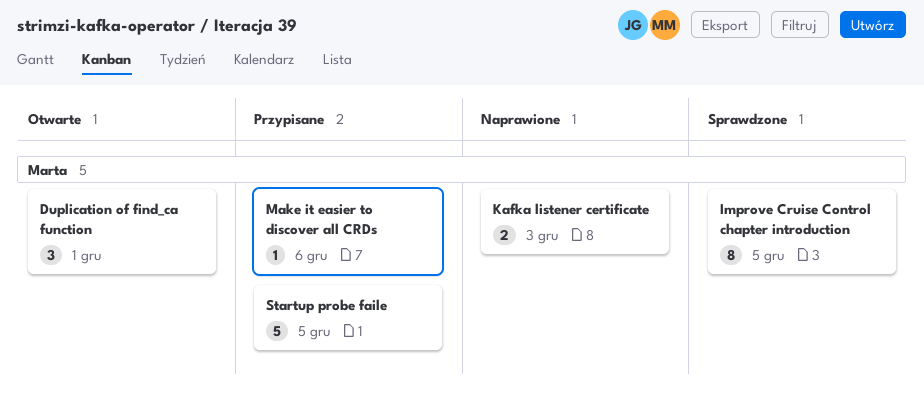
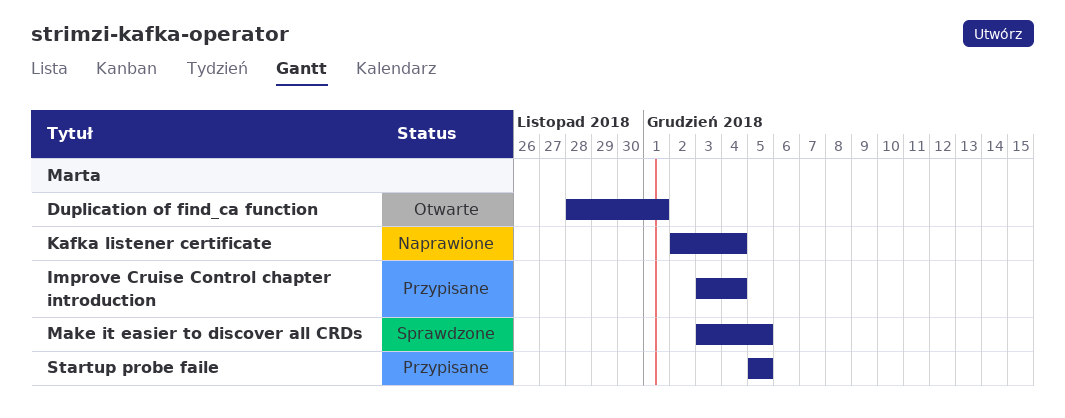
Improve Cruise Control chapter introduction, status: Sprawdzone -> Przypisane
Improve Cruise Control chapter introduction, due: Dec 5 -> Dec 4
Kafka listener certificate, due: Dec 3 -> Dec 4
Make it easier to discover all CRDs, status: Przypisane -> Sprawdzone
Make it easier to discover all CRDs, due: Dec 6 -> Dec 5

